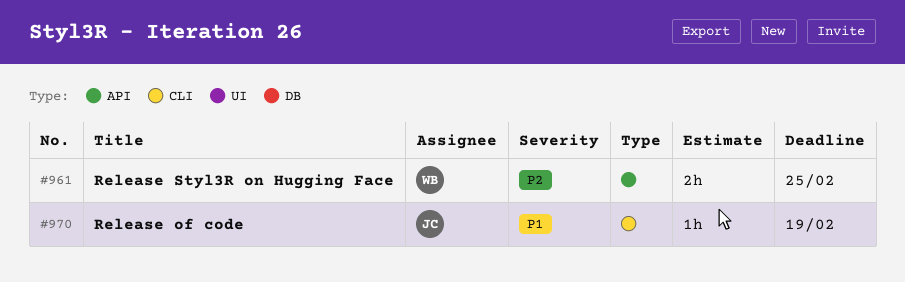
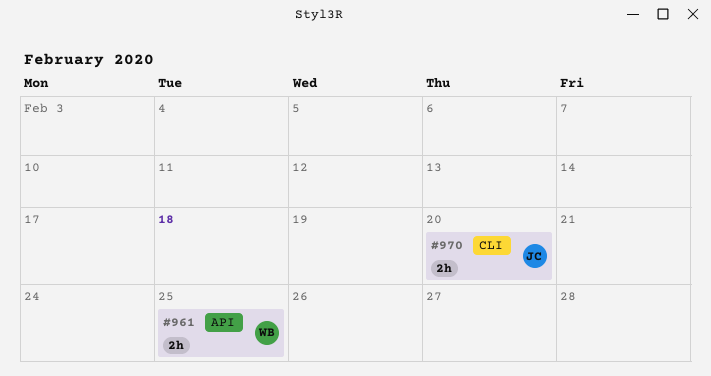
#970, estimate: 1h -> 2h
#970, due: Feb 19 -> Feb 20

